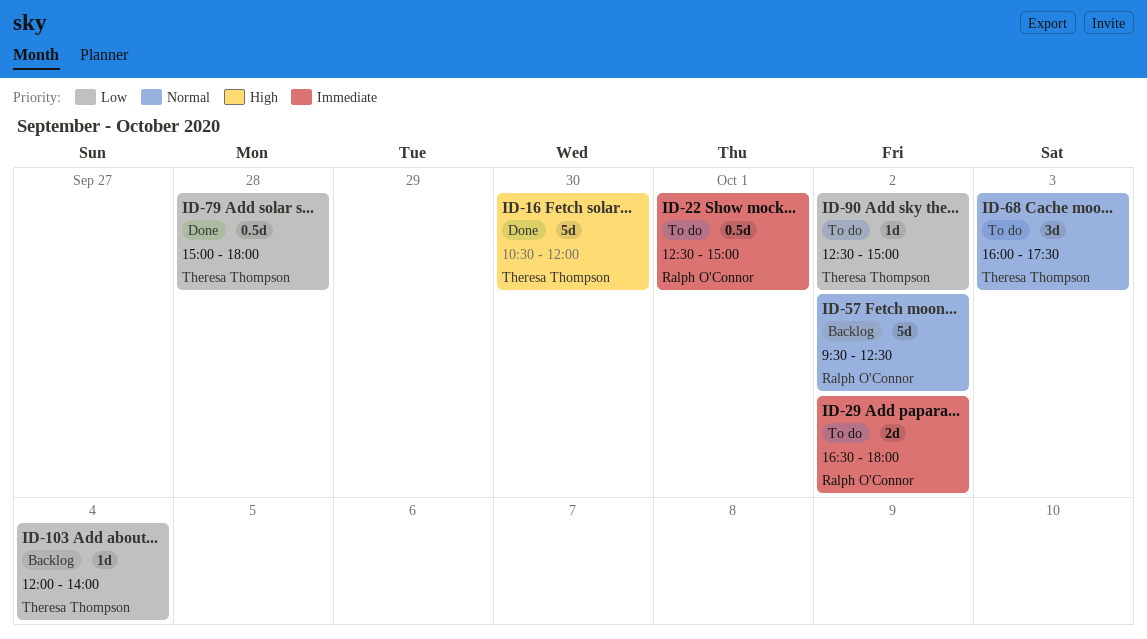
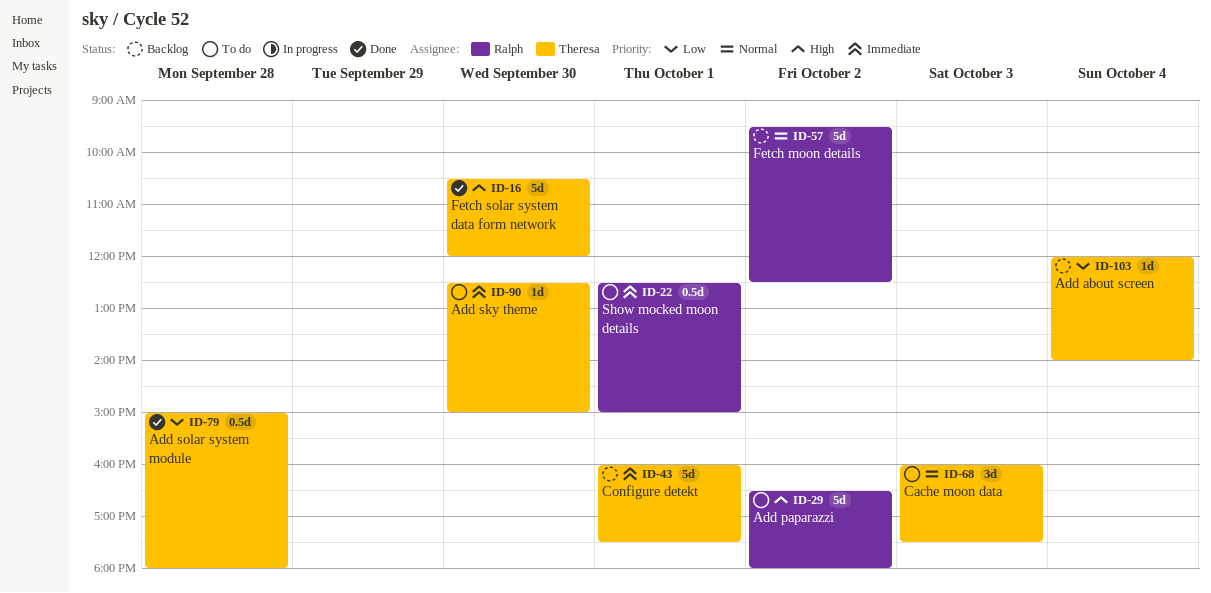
ID-29, priority: Immediate -> High
ID-29, estimate: 2d -> 5d
ID-43: none -> present
ID-90, priority: Low -> Immediate
ID-90, day: Oct 2 -> Sep 30

